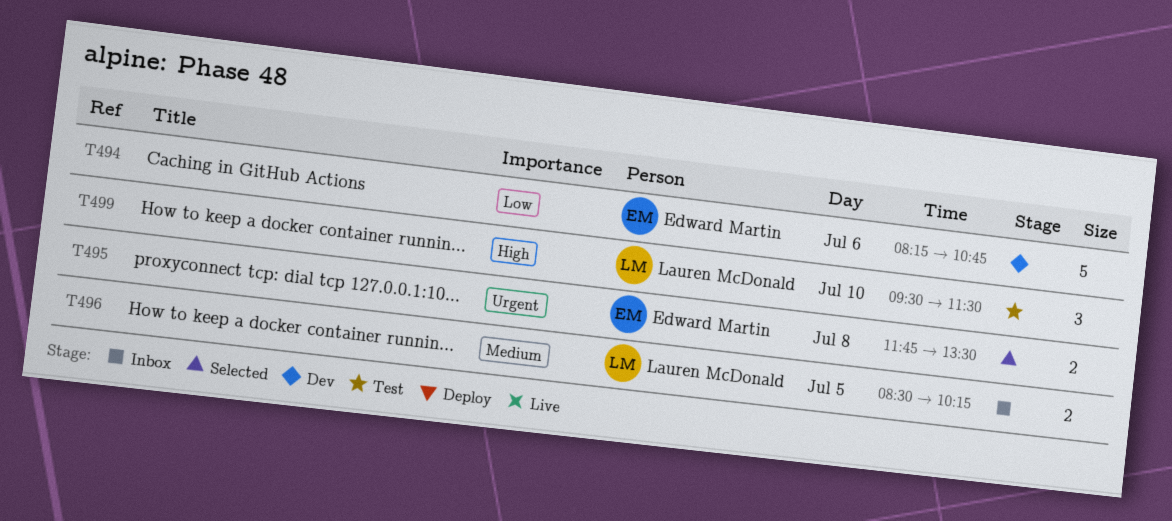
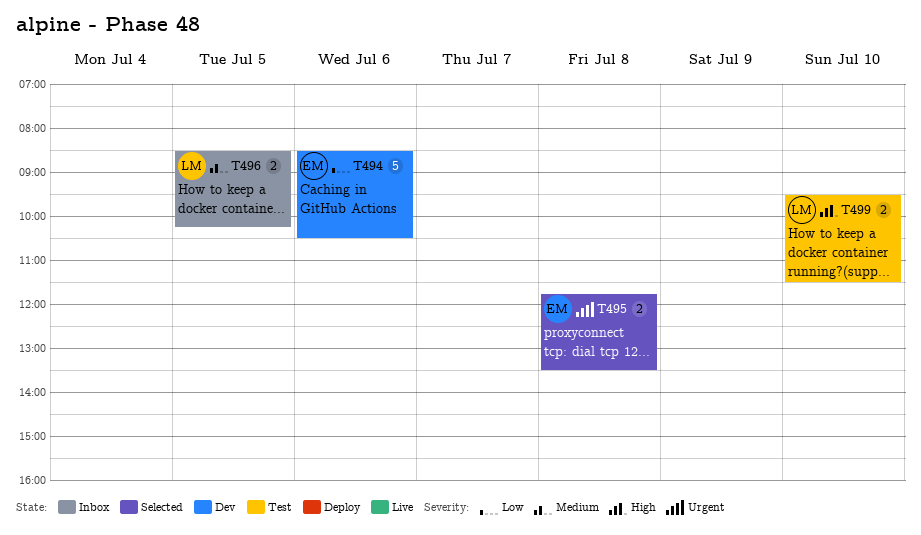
T494, begins: 08:15 -> 08:30
T494, ends: 10:45 -> 10:30
T499, estimate: 3 -> 2

